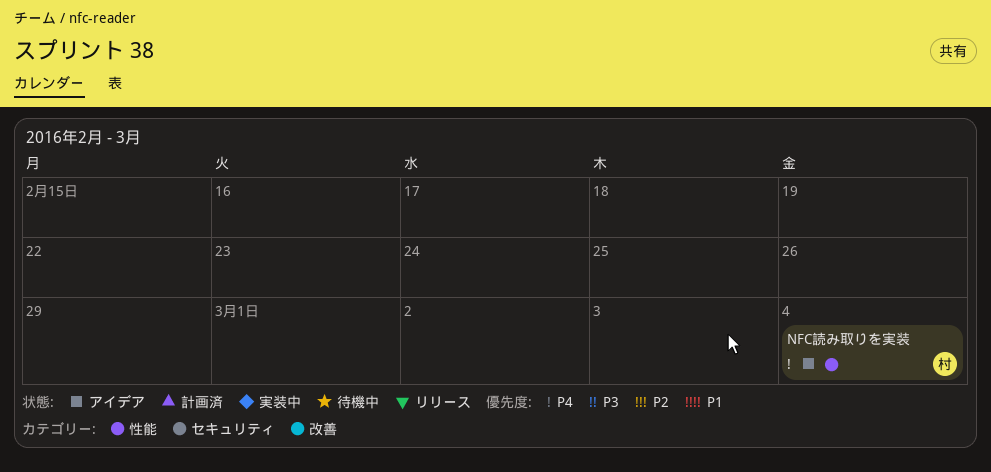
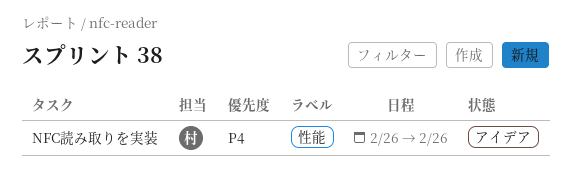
NFC読み取りを実装, due: Mar 4 -> Feb 26

